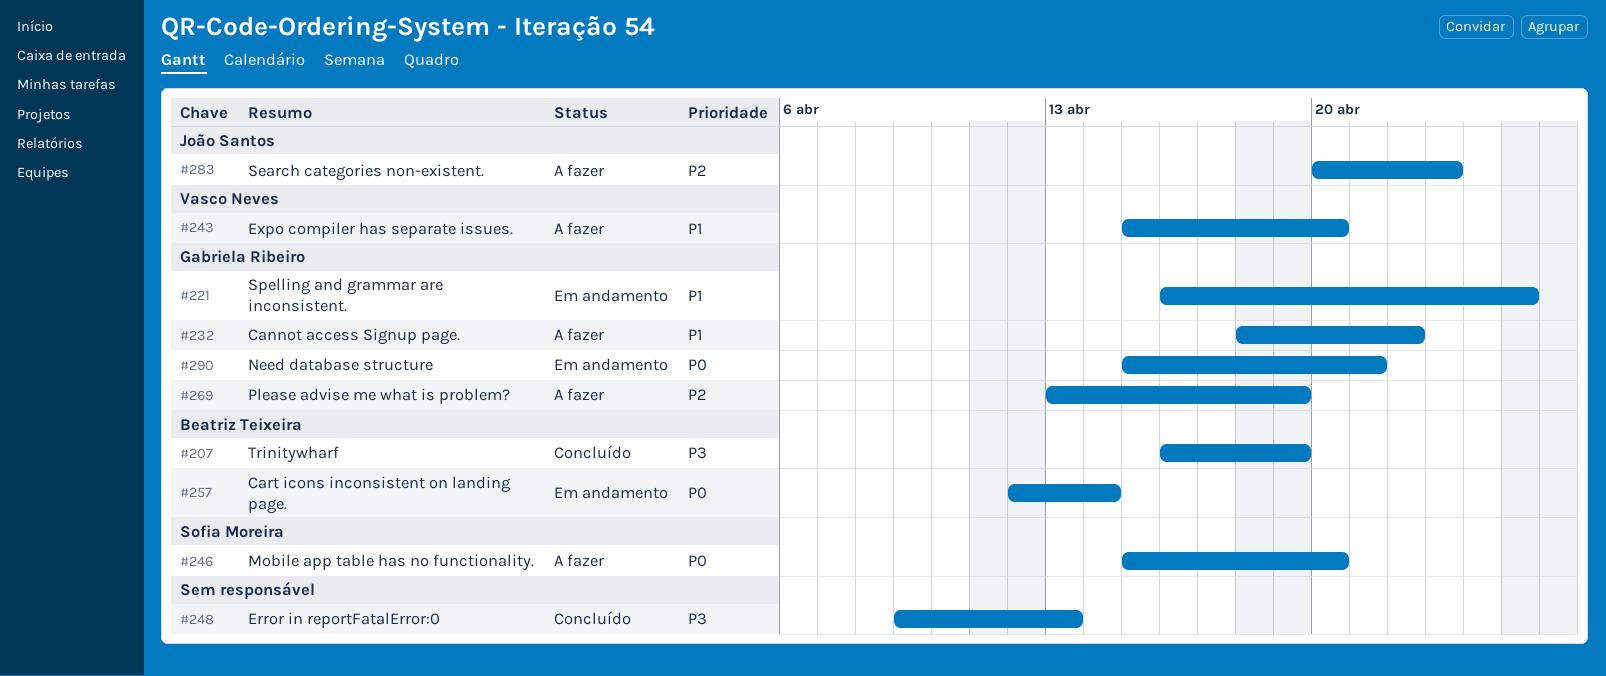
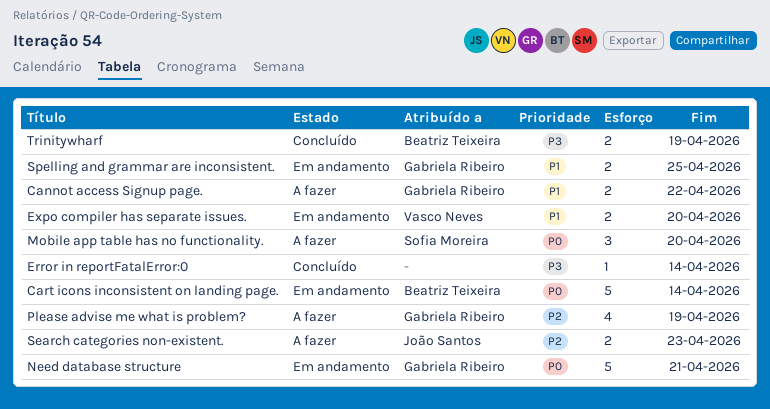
Error in reportFatalError:0, due: Apr 13 -> Apr 14
Expo compiler has separate issues., status: A fazer -> Em andamento

